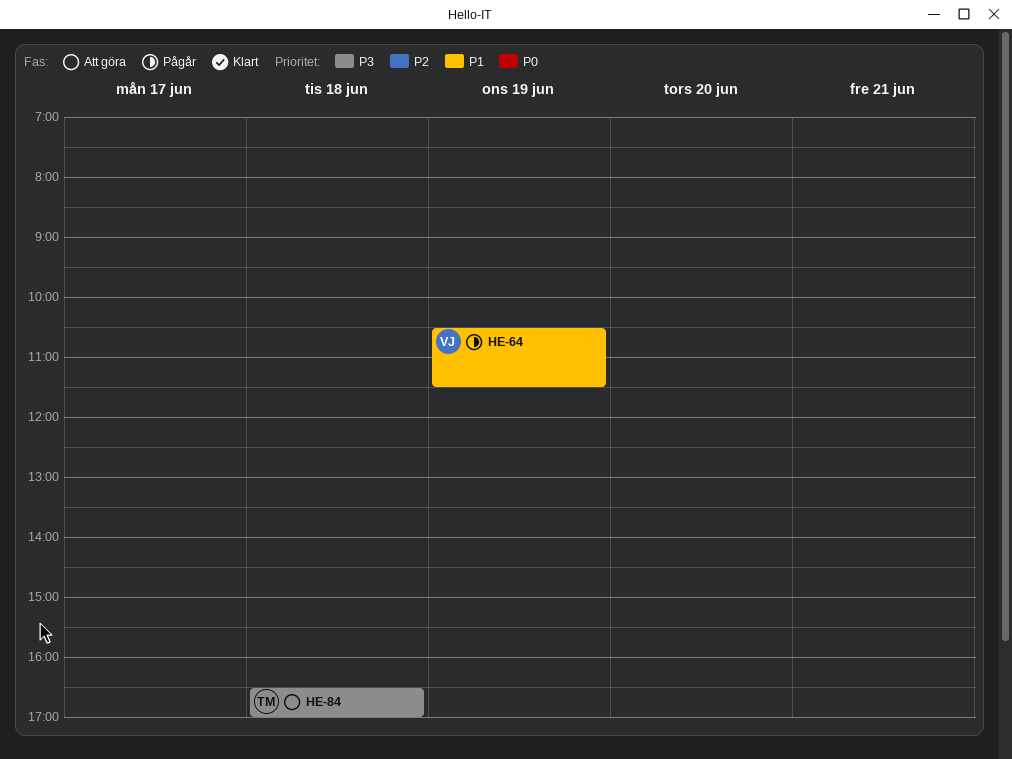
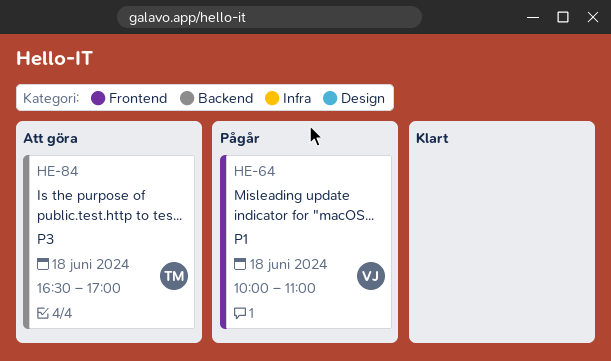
HE-64, day: Jun 19 -> Jun 18
HE-64, begins: 10:30 -> 10:00
HE-64, ends: 11:30 -> 11:00

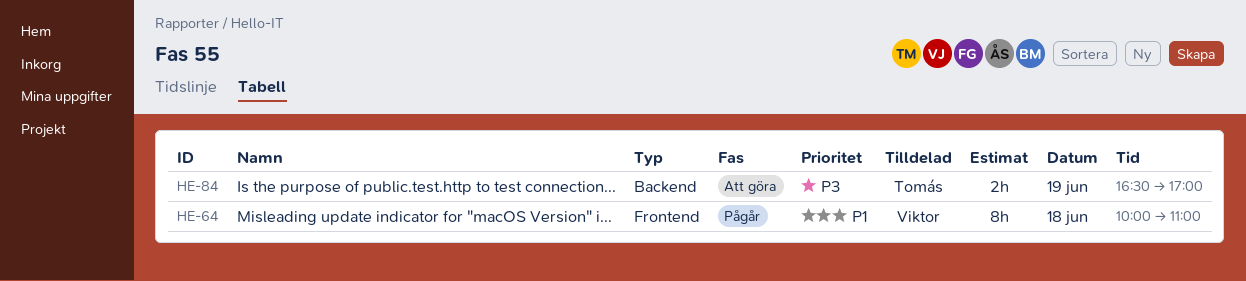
HE-84, day: Jun 18 -> Jun 19

